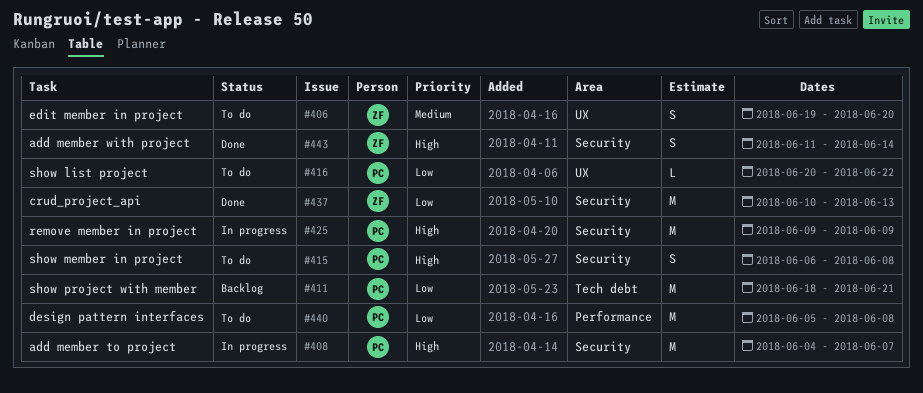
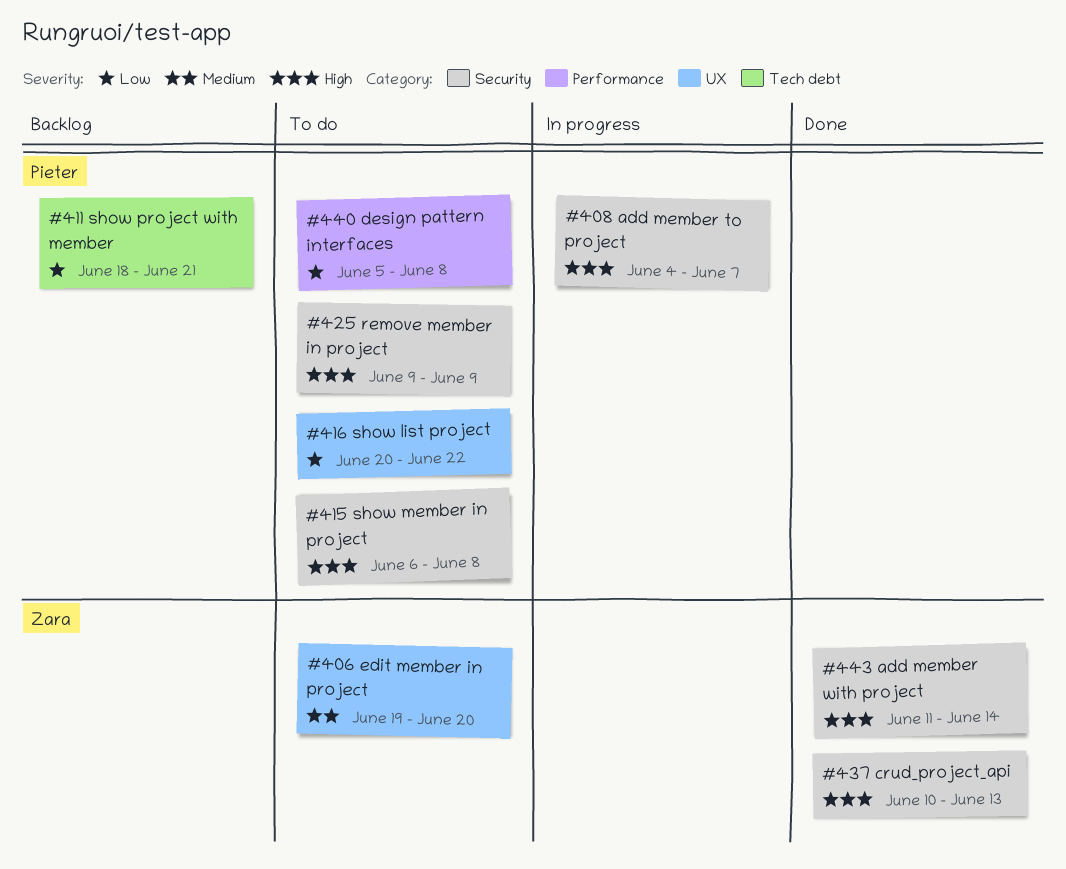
#425, status: In progress -> To do
#437, priority: Low -> High

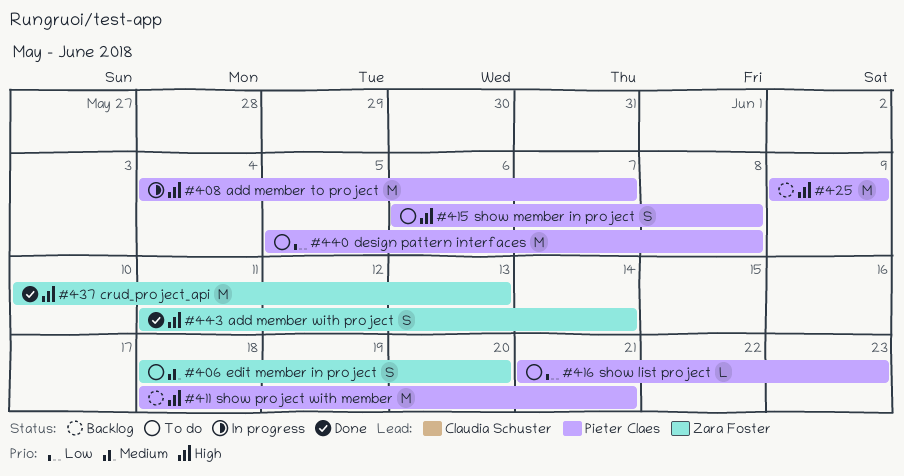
#406, start: Jun 19 -> Jun 18
#411, priority: Low -> High
#416, start: Jun 20 -> Jun 21
#416, due: Jun 22 -> Jun 23
#425, status: To do -> Backlog

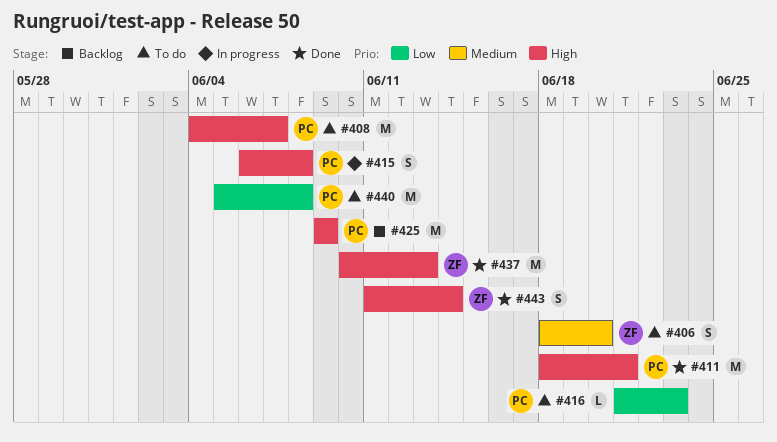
#408, status: In progress -> To do
#411, status: Backlog -> Done
#415, status: To do -> In progress

